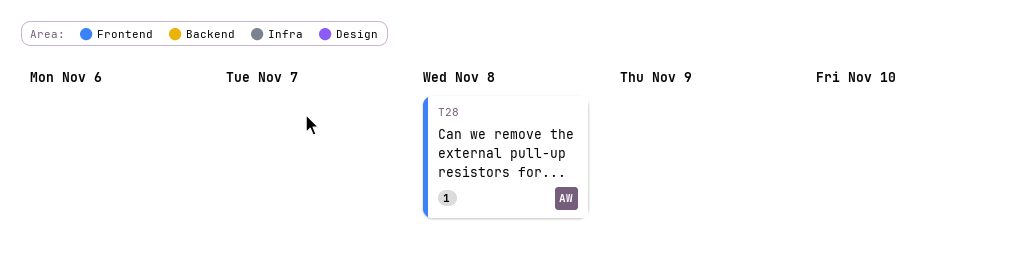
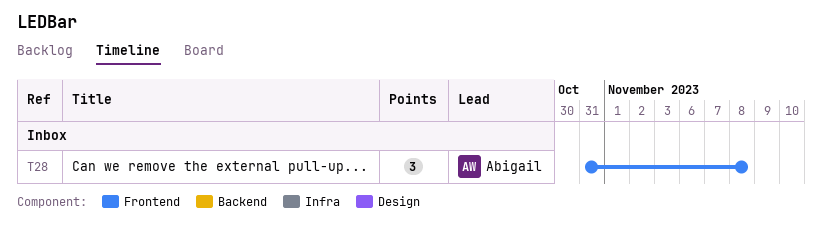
T28, estimate: 1 -> 3

